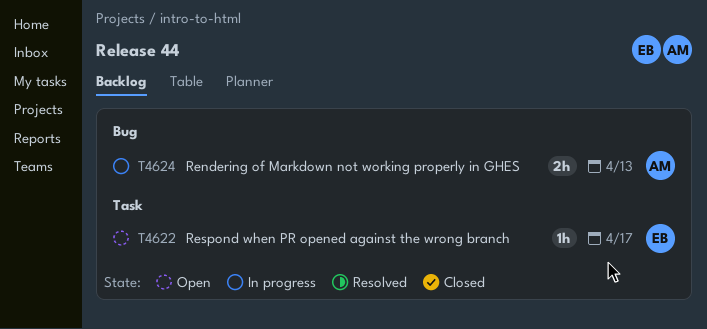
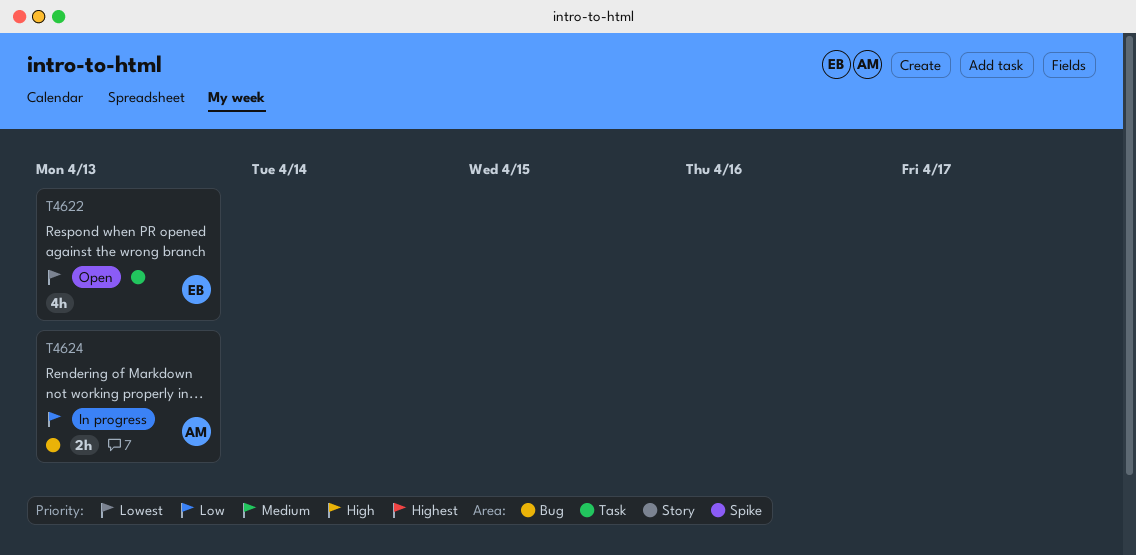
T4622, estimate: 1h -> 4h
T4622, due: Apr 17 -> Apr 13

